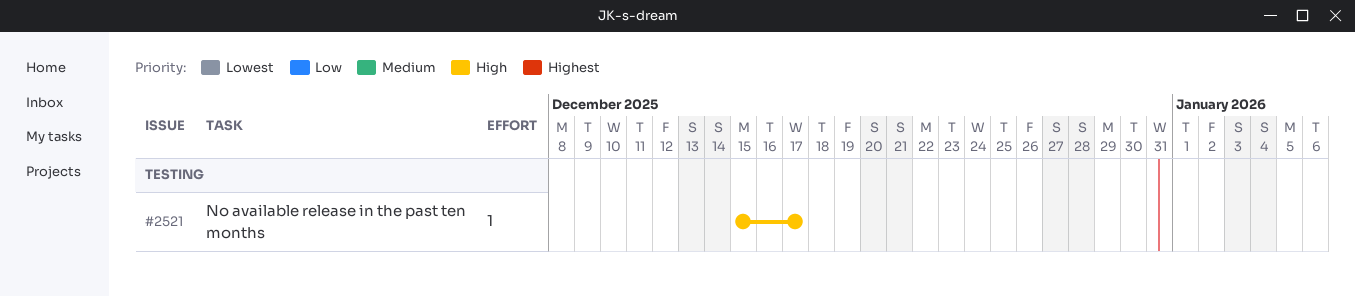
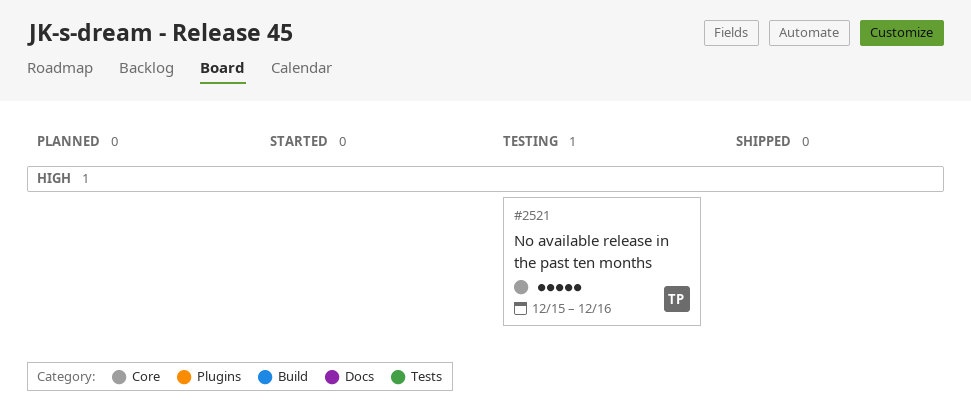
#2521, estimate: 1 -> 5
#2521, due: Dec 17 -> Dec 16

